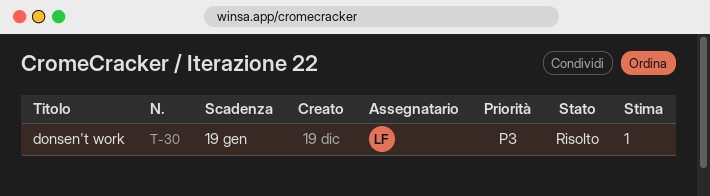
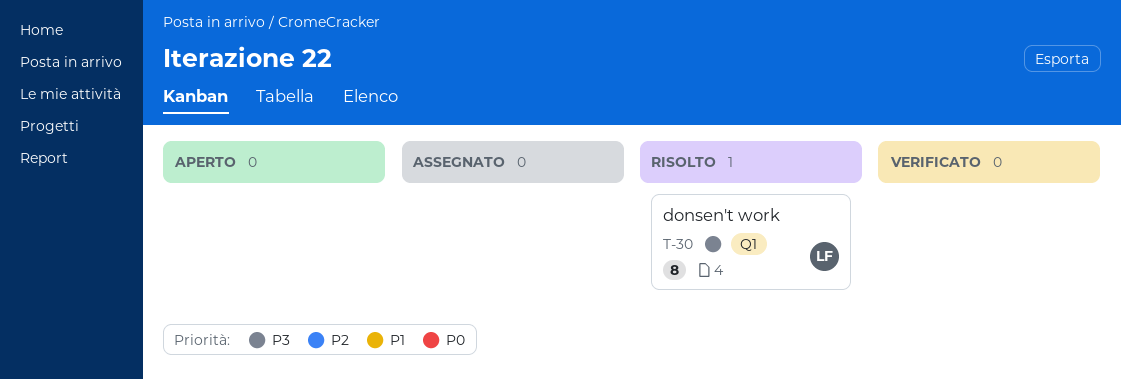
T-30, estimate: 1 -> 8

